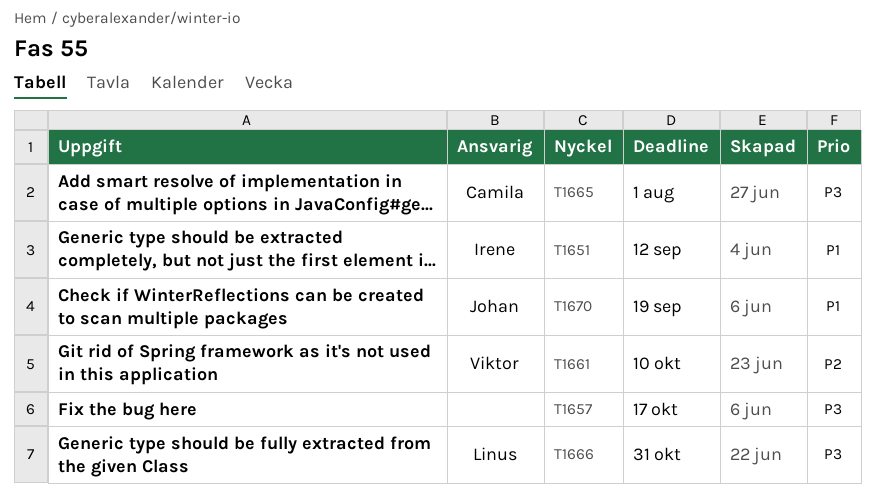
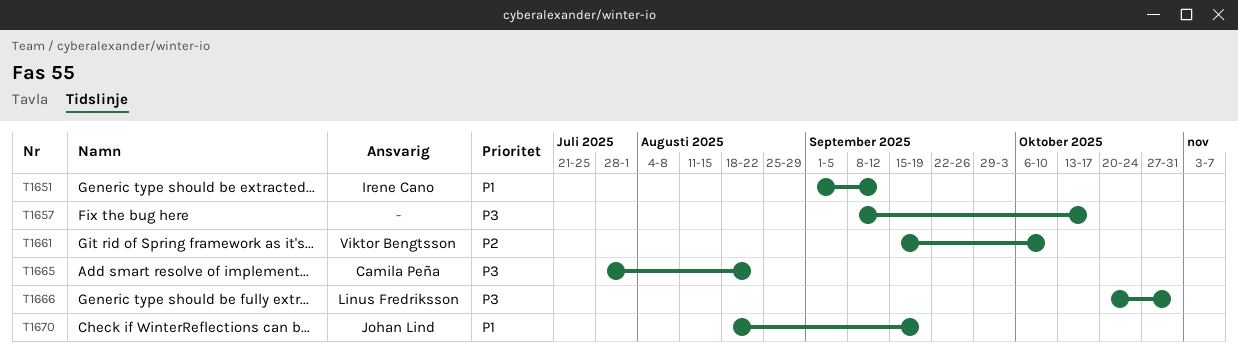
T1665, due: Aug 1 -> Aug 22

